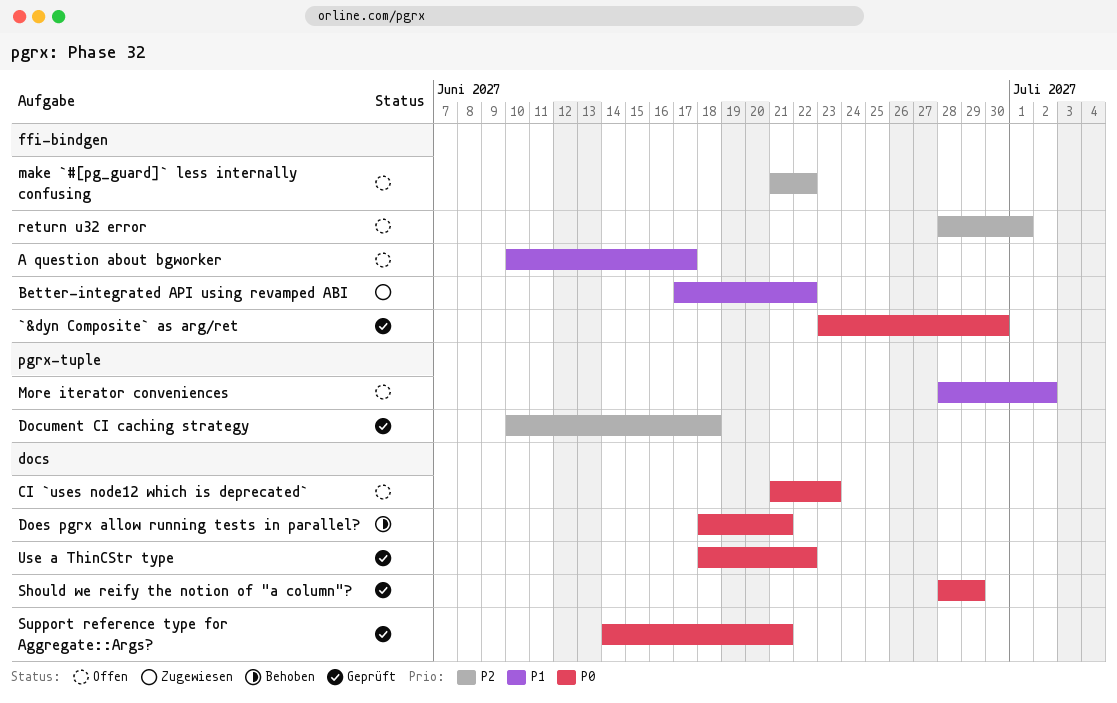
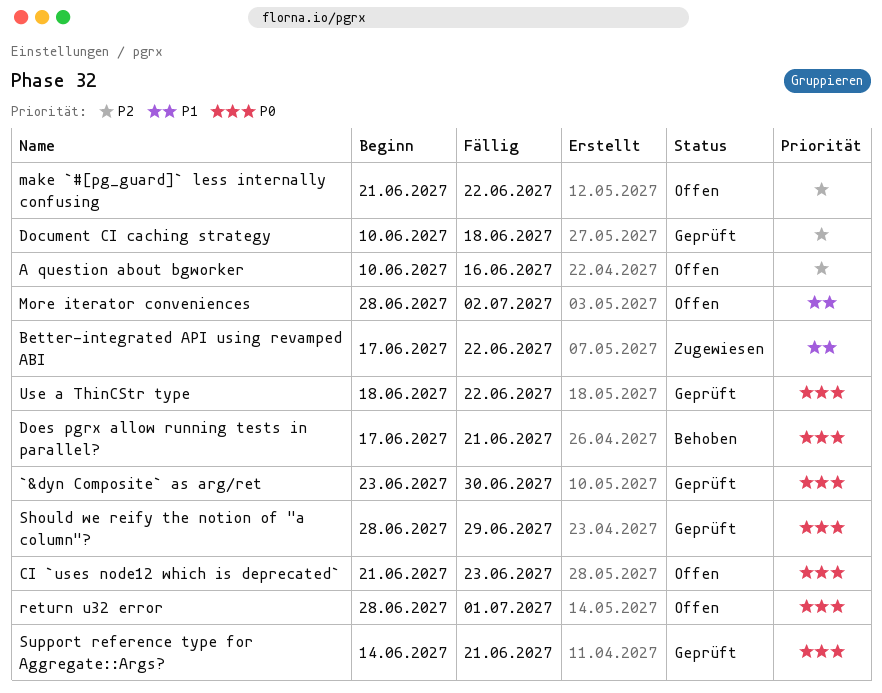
A question about bgworker, priority: P1 -> P2
A question about bgworker, due: Jun 17 -> Jun 16
Does pgrx allow running tests in parallel?, start: Jun 18 -> Jun 17
return u32 error, priority: P2 -> P0

